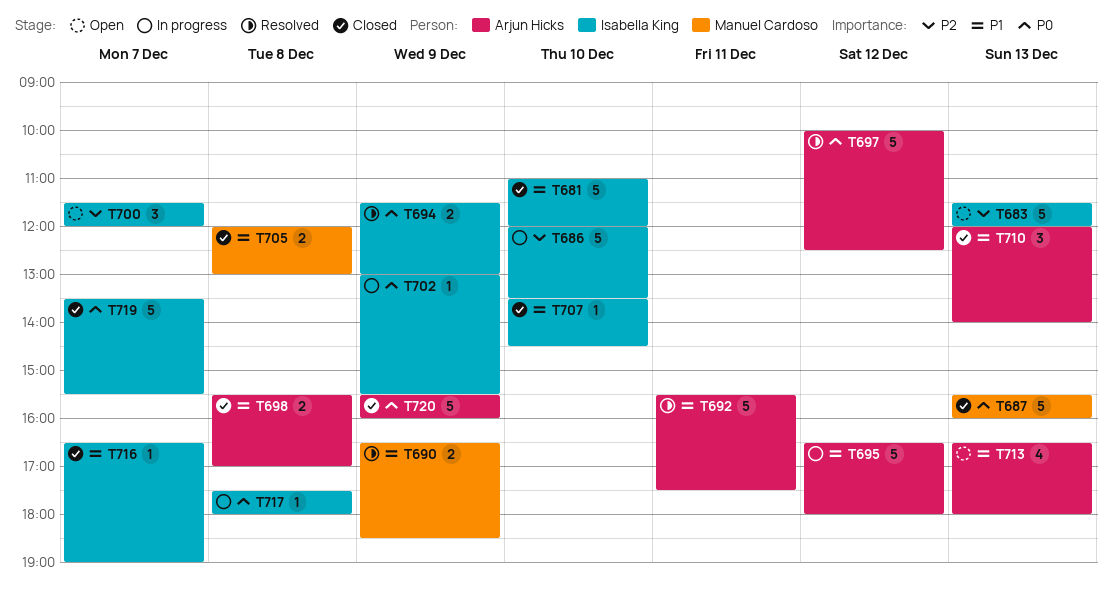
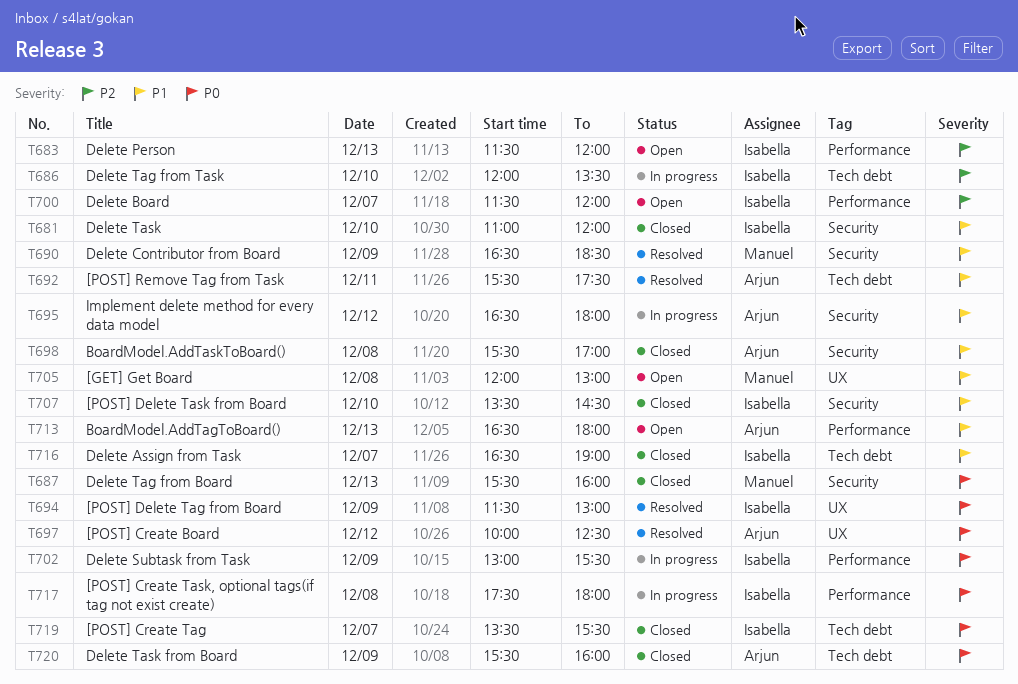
T705, status: Closed -> Open
T710: present -> none

